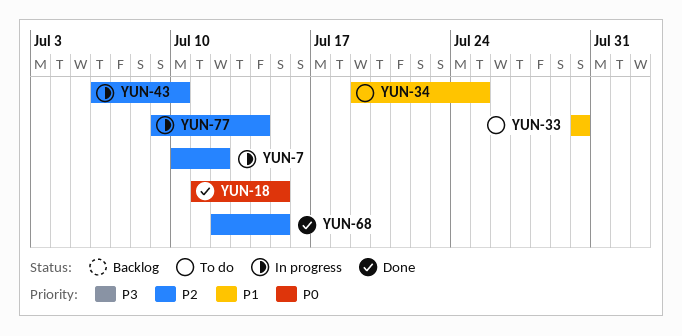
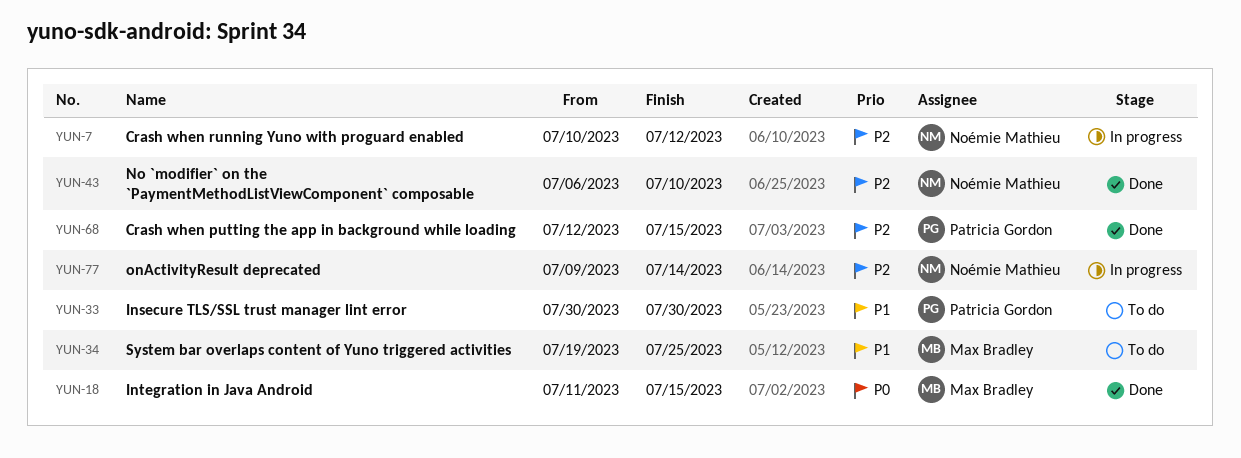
YUN-43, status: In progress -> Done

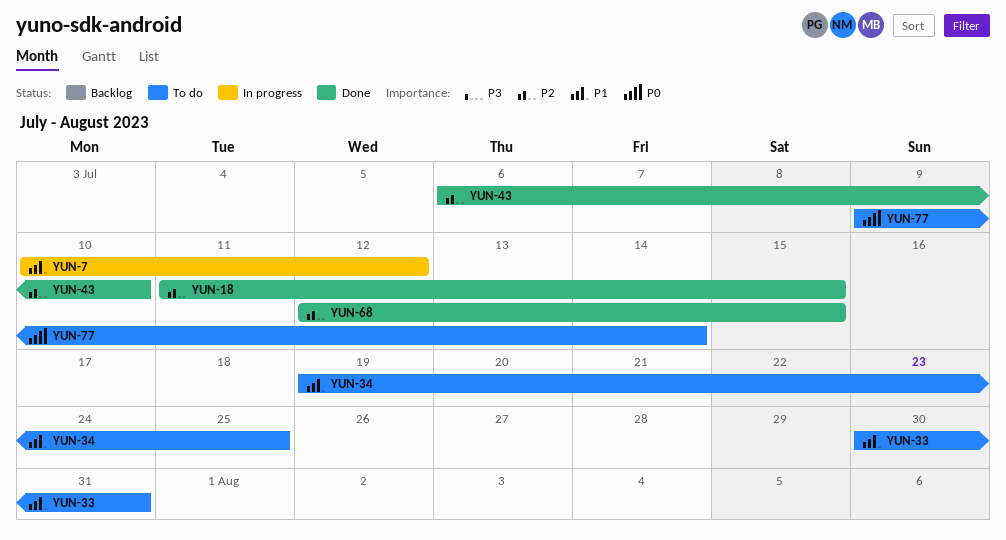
YUN-7, priority: P2 -> P1
YUN-18, priority: P0 -> P2
YUN-33, due: Jul 30 -> Jul 31
YUN-77, status: In progress -> To do
YUN-77, priority: P2 -> P0

